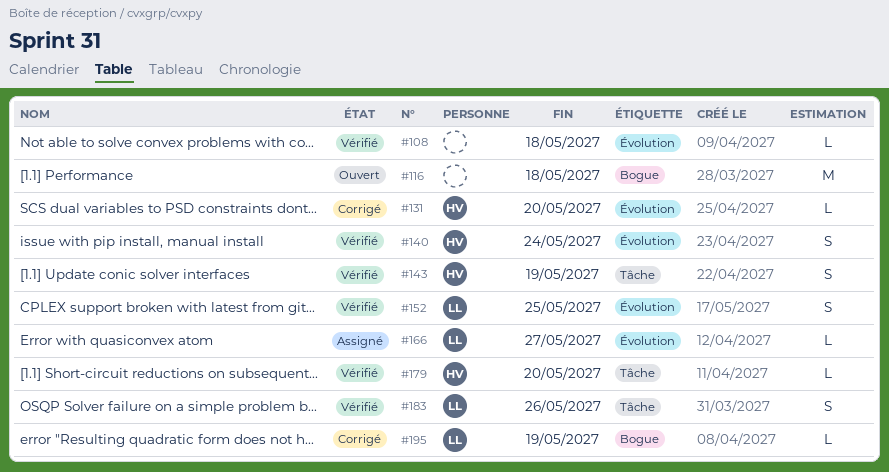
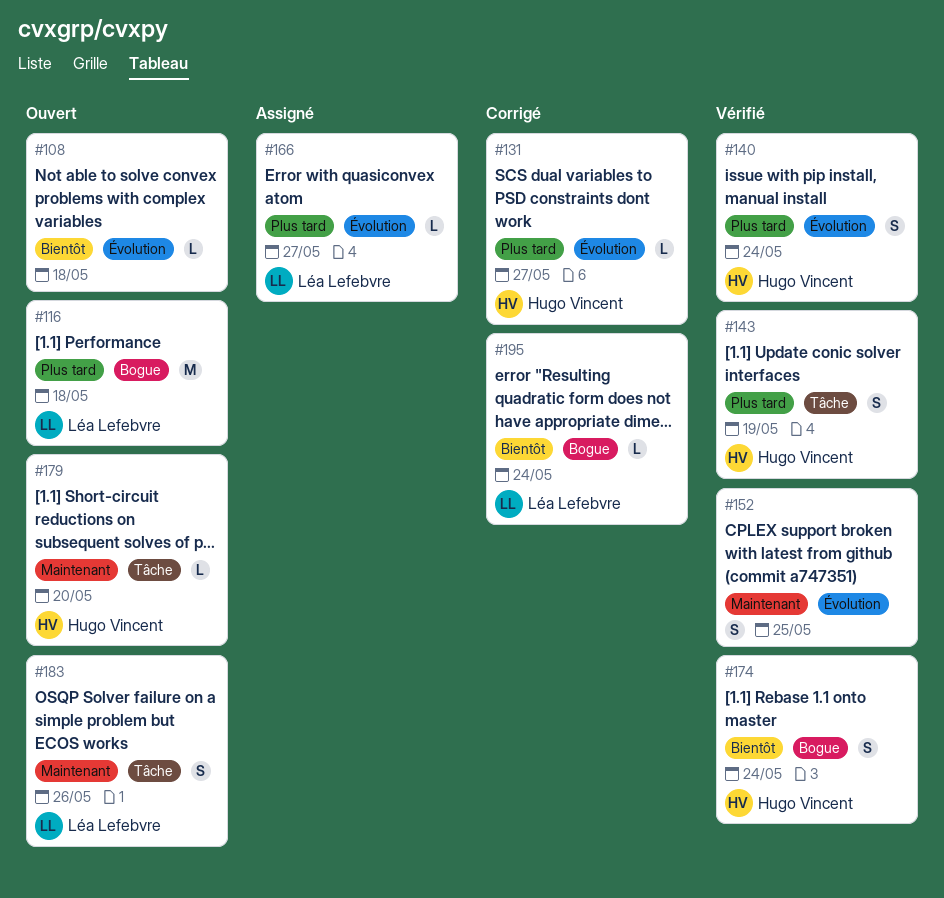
#108, status: Vérifié -> Ouvert
#116, owner: none -> Léa Lefebvre
#131, due: May 20 -> May 27
#152, owner: Léa Lefebvre -> none
#174: none -> present
#179, status: Vérifié -> Ouvert
#183, status: Vérifié -> Ouvert
#195, due: May 19 -> May 24

